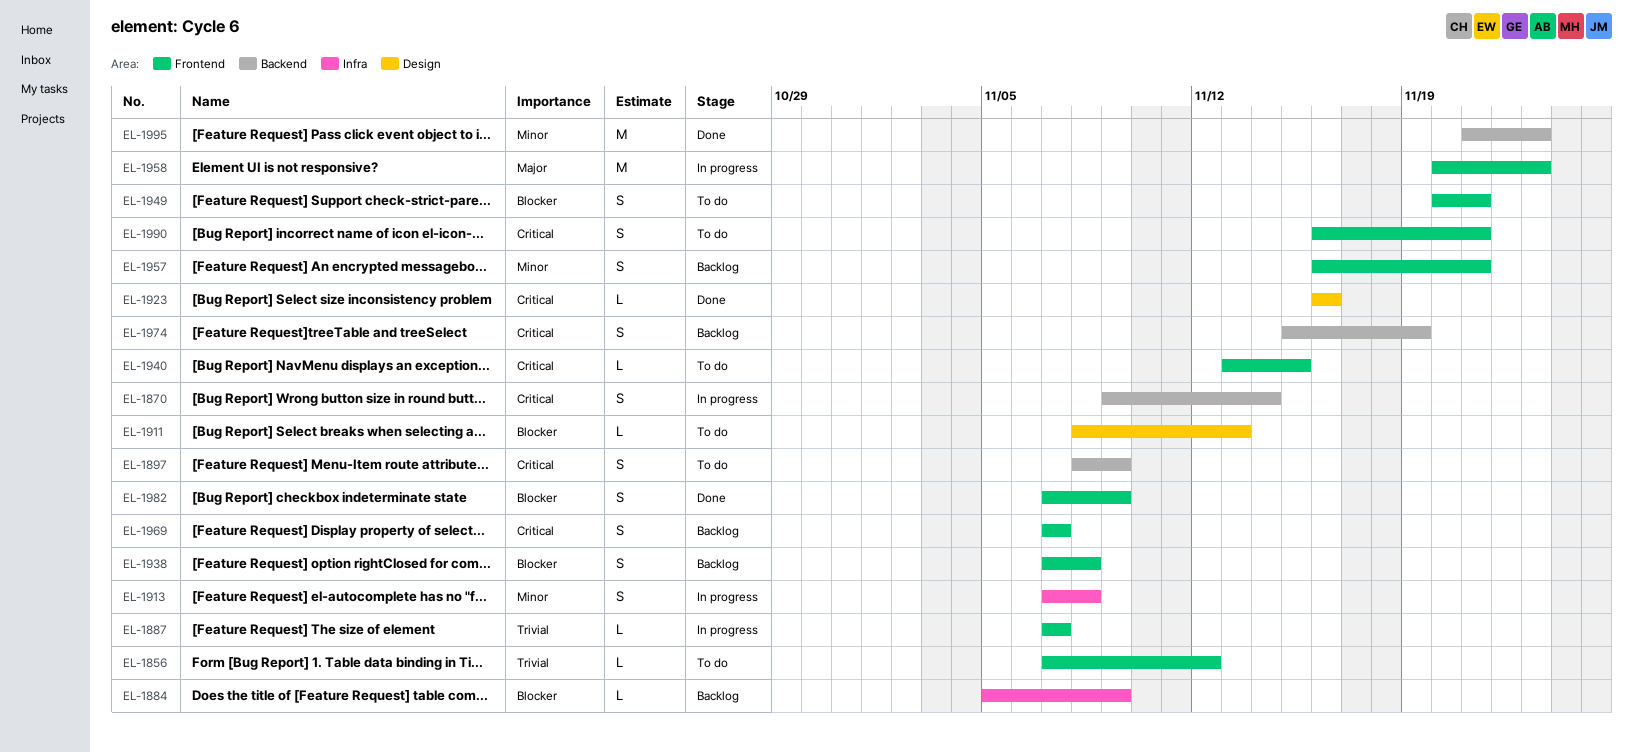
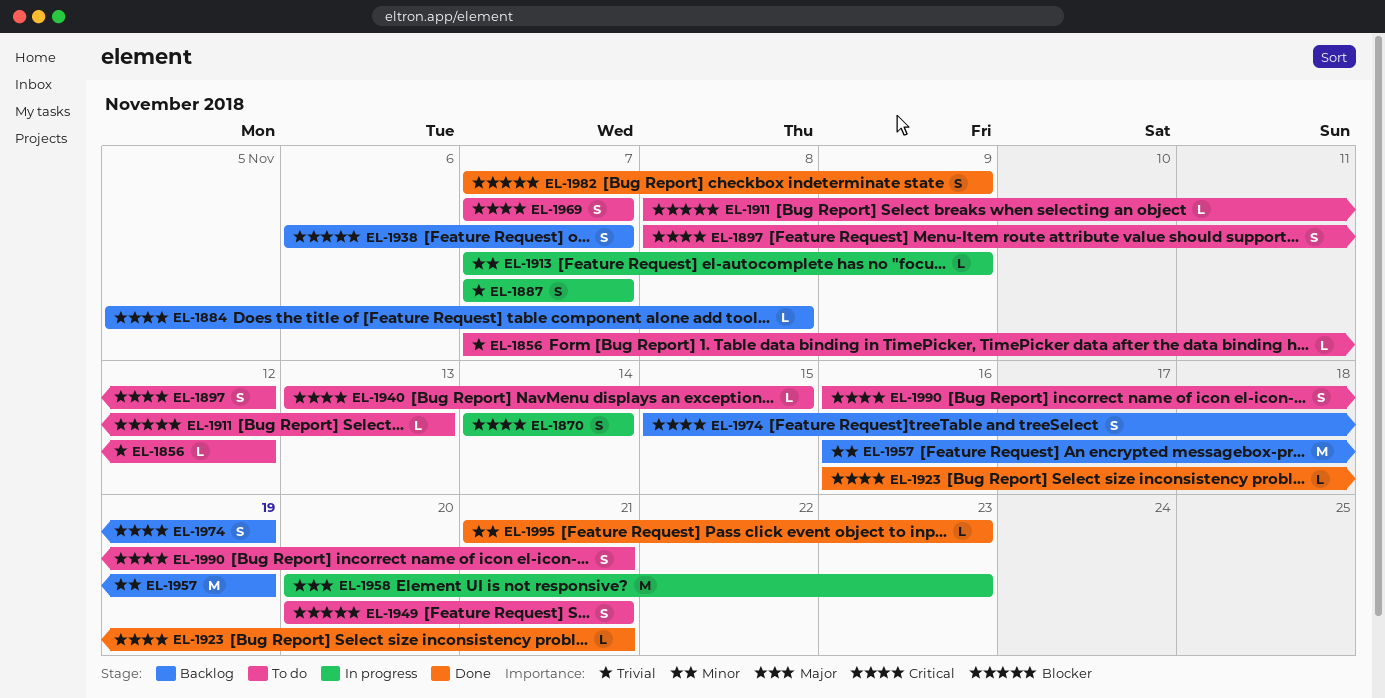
EL-1870, start: Nov 9 -> Nov 14
EL-1884, priority: Blocker -> Critical
EL-1884, due: Nov 9 -> Nov 8
EL-1887, estimate: L -> S
EL-1897, due: Nov 9 -> Nov 12
EL-1913, estimate: S -> L
EL-1913, due: Nov 8 -> Nov 9
EL-1923, due: Nov 16 -> Nov 21
EL-1938, start: Nov 7 -> Nov 6
EL-1938, due: Nov 8 -> Nov 7
EL-1957, estimate: S -> M
EL-1957, due: Nov 21 -> Nov 19
EL-1969, status: Backlog -> To do
EL-1995, estimate: M -> L

